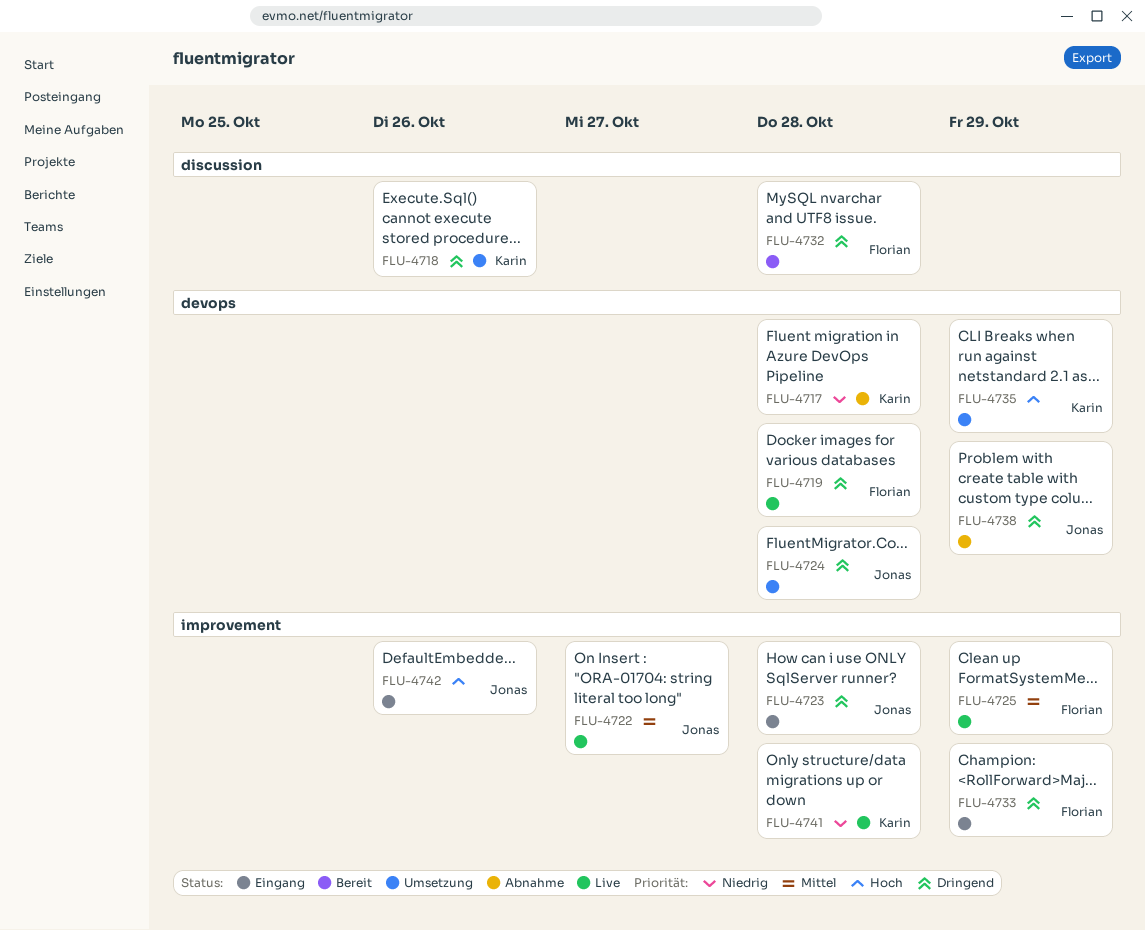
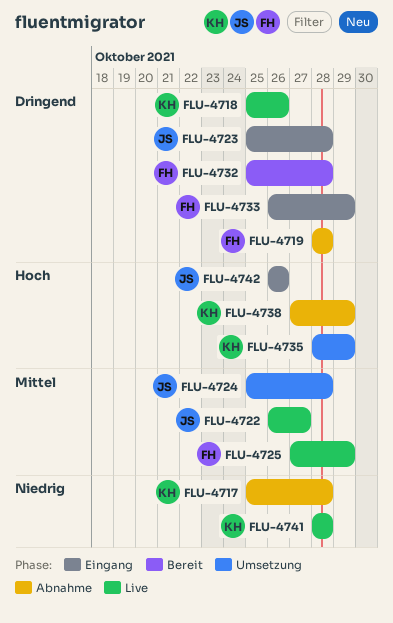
FLU-4718, status: Umsetzung -> Live
FLU-4719, status: Live -> Abnahme
FLU-4724, priority: Dringend -> Mittel
FLU-4738, owner: Jonas -> Karin
FLU-4738, priority: Dringend -> Hoch

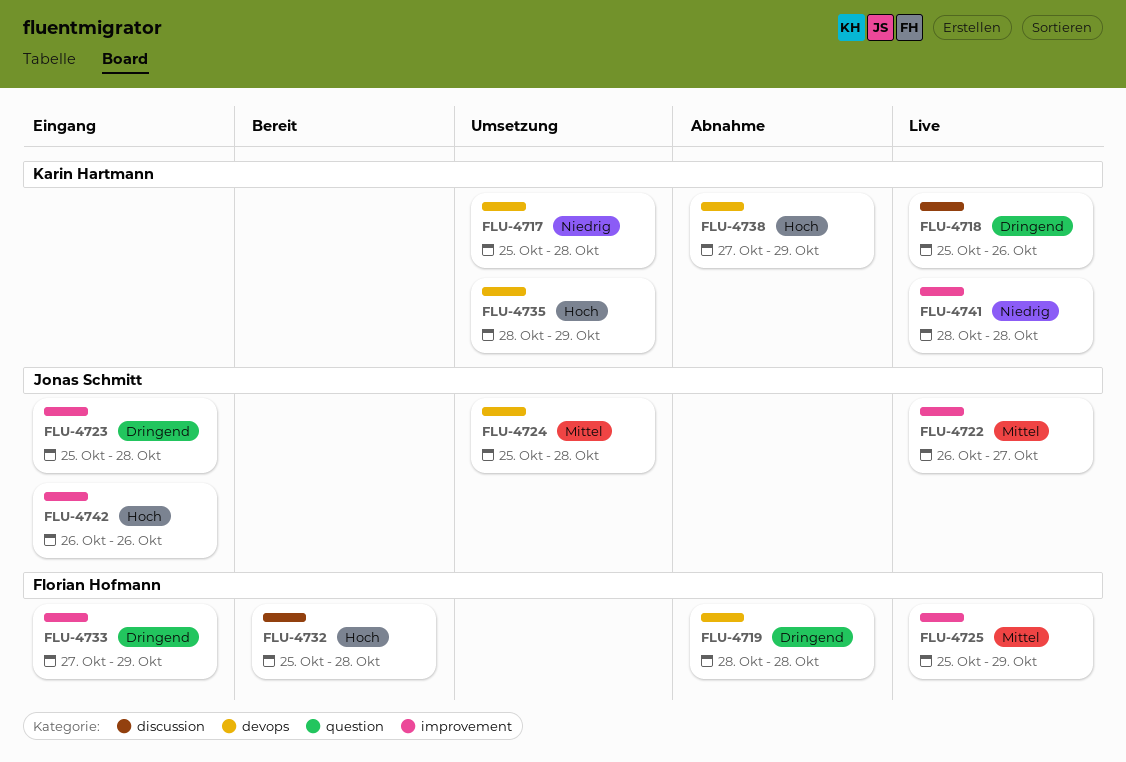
FLU-4717, status: Abnahme -> Umsetzung
FLU-4725, start: Oct 27 -> Oct 25
FLU-4732, priority: Dringend -> Hoch
FLU-4733, start: Oct 26 -> Oct 27

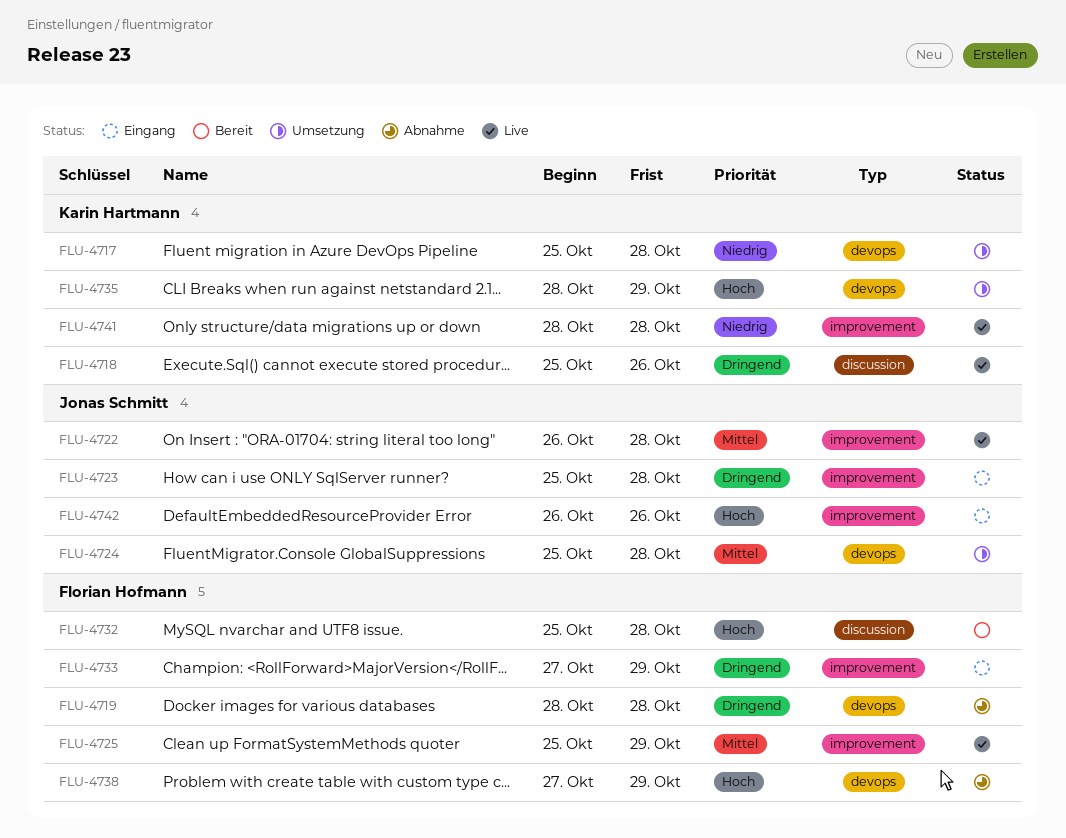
FLU-4722, due: Oct 27 -> Oct 28
FLU-4738, owner: Karin Hartmann -> Florian Hofmann

